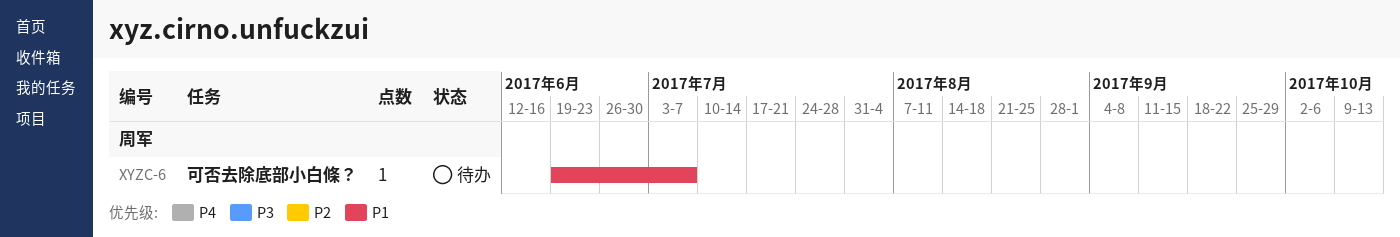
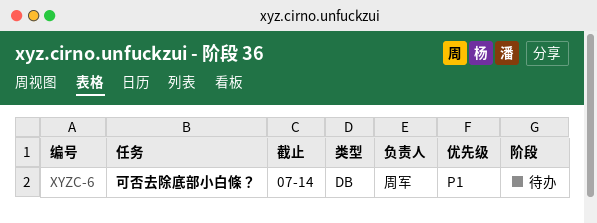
XYZC-6, due: Jul 7 -> Jul 14

